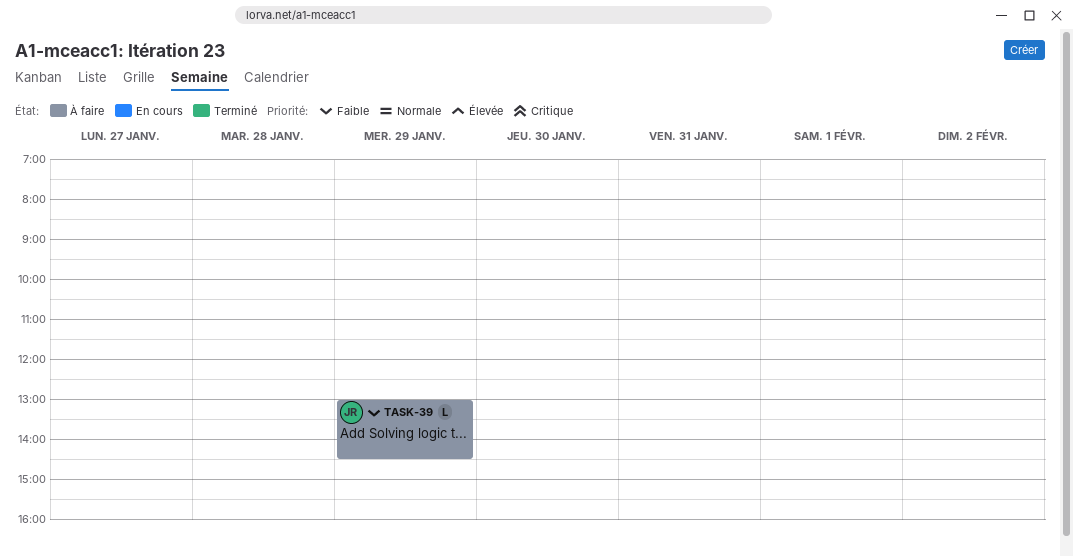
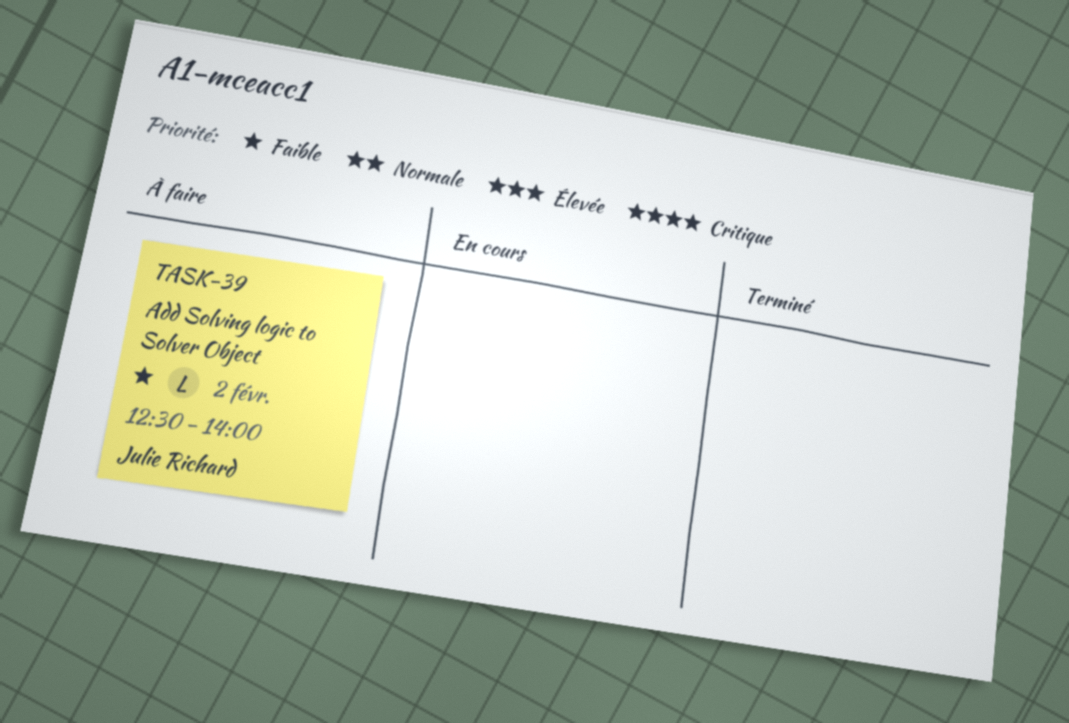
TASK-39, day: Jan 29 -> Feb 2
TASK-39, begins: 13:00 -> 12:30
TASK-39, ends: 14:30 -> 14:00

